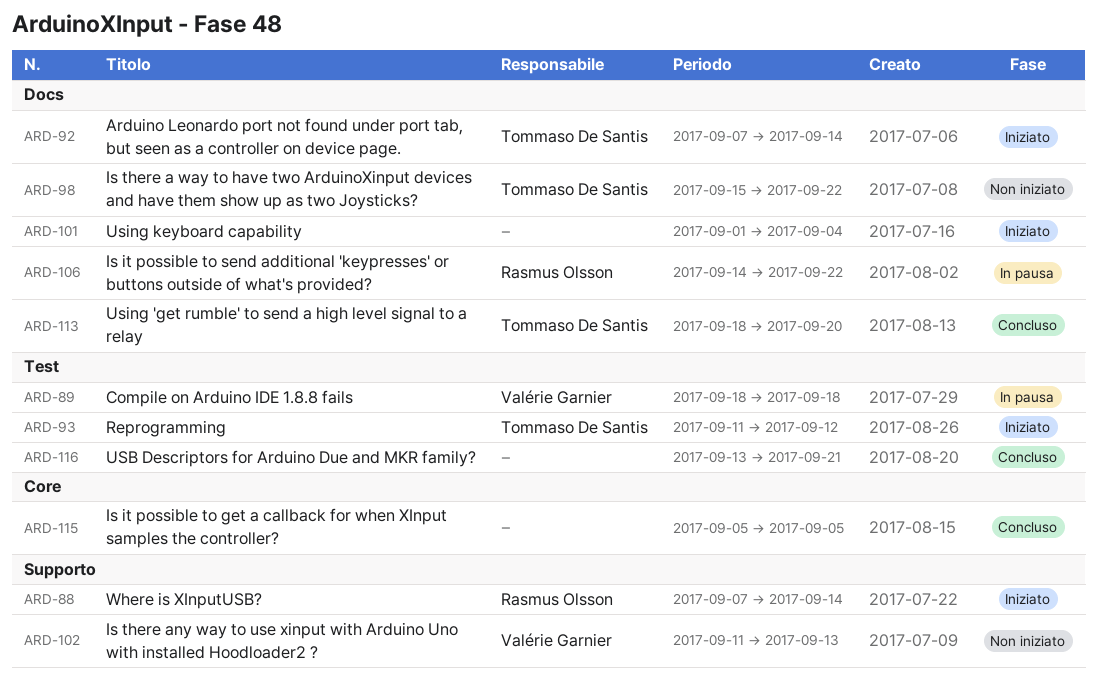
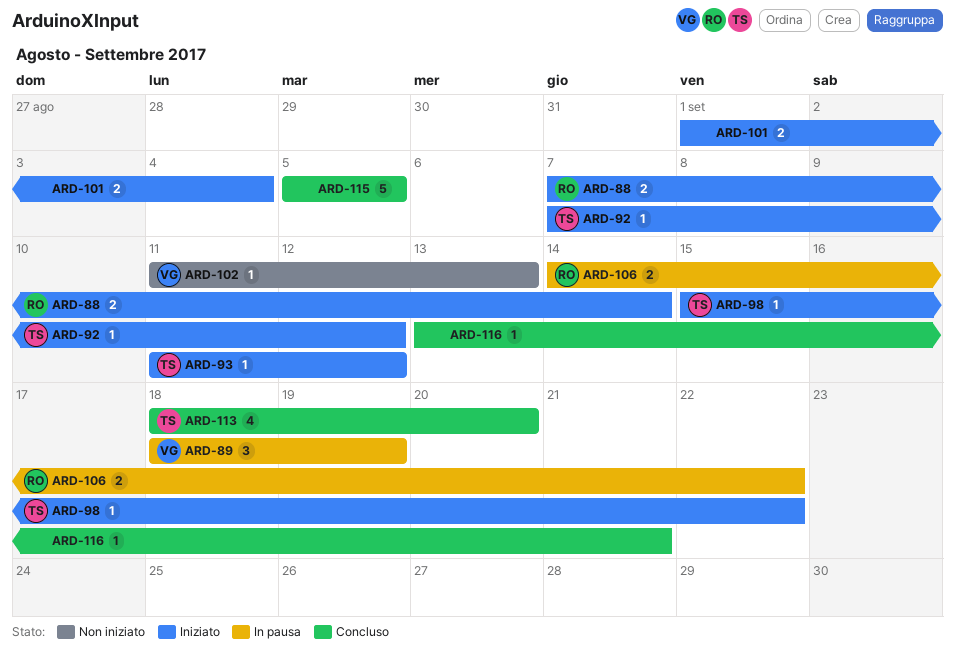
ARD-89, due: Sep 18 -> Sep 19
ARD-92, due: Sep 14 -> Sep 12
ARD-98, status: Non iniziato -> Iniziato

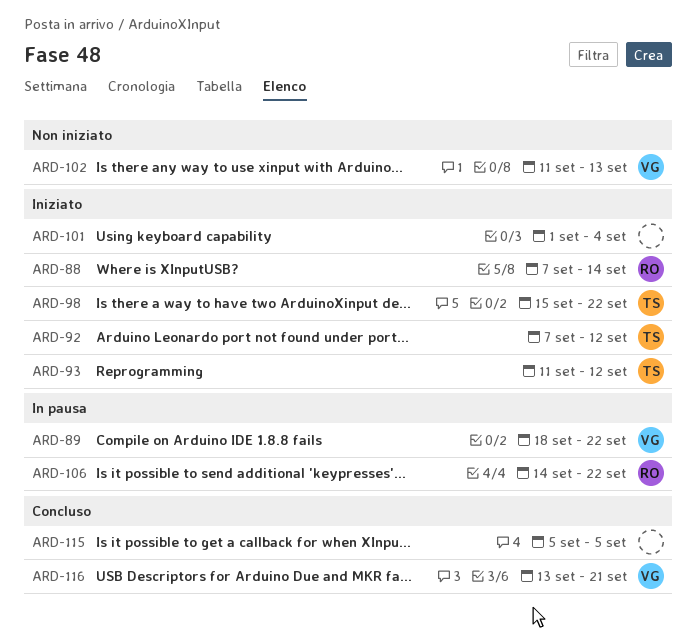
ARD-89, due: Sep 19 -> Sep 22
ARD-113: present -> none
ARD-116, owner: none -> VG

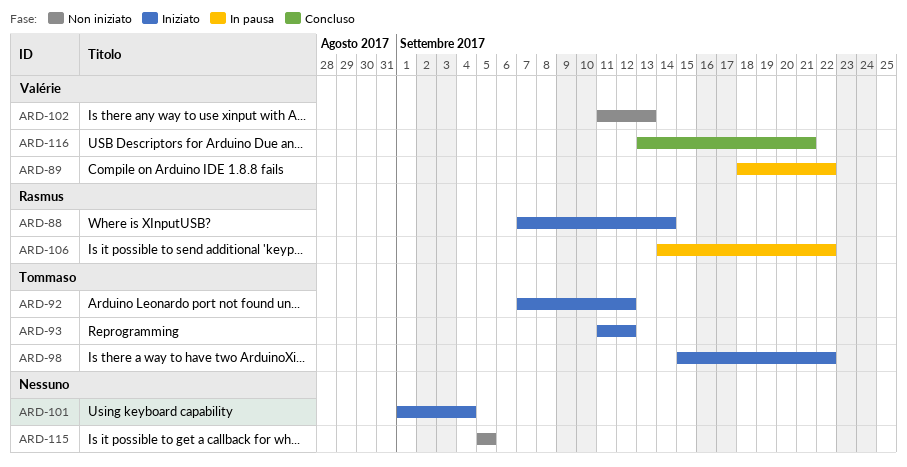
ARD-115, status: Concluso -> Non iniziato

